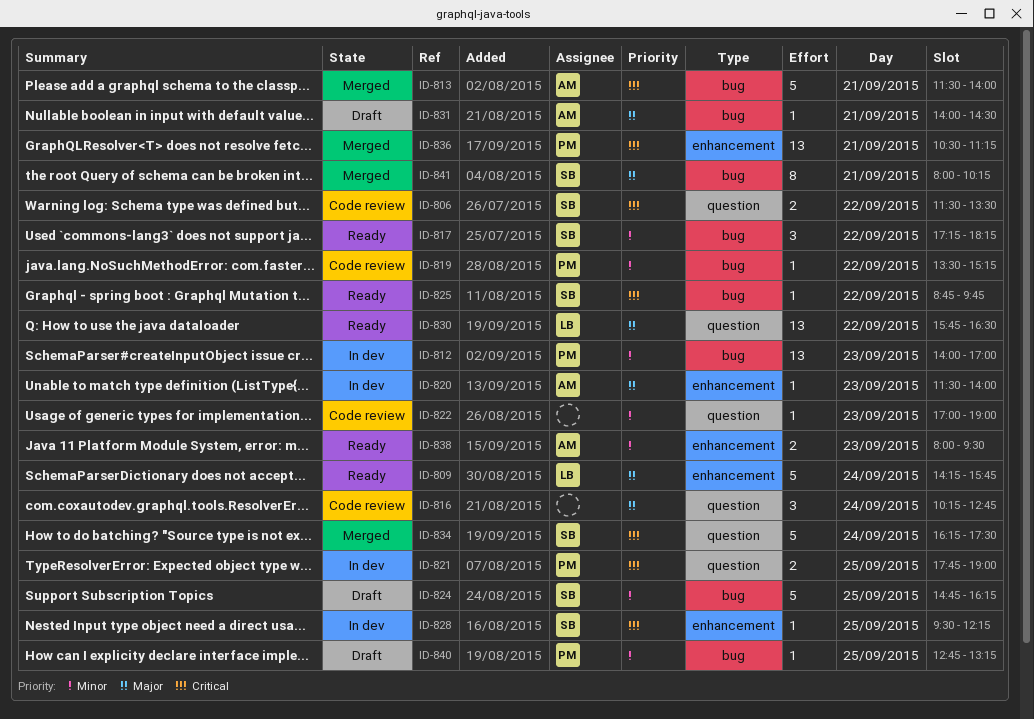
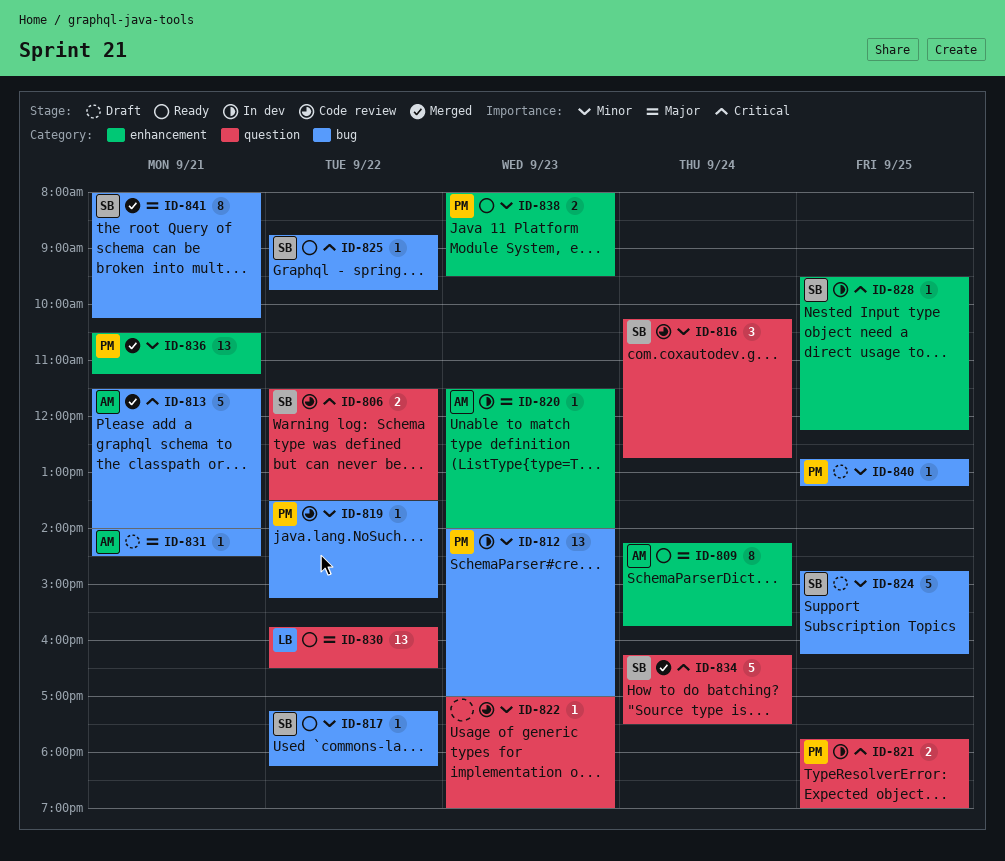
ID-809, owner: LB -> AM
ID-809, estimate: 5 -> 8
ID-816, owner: none -> SB
ID-816, priority: Major -> Minor
ID-817, estimate: 3 -> 1
ID-836, priority: Critical -> Minor
ID-838, owner: AM -> PM

